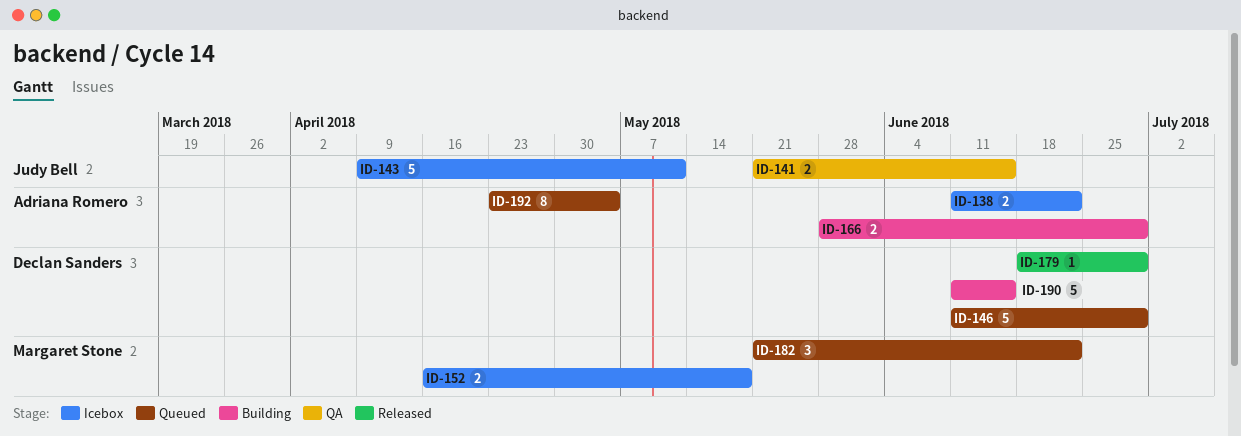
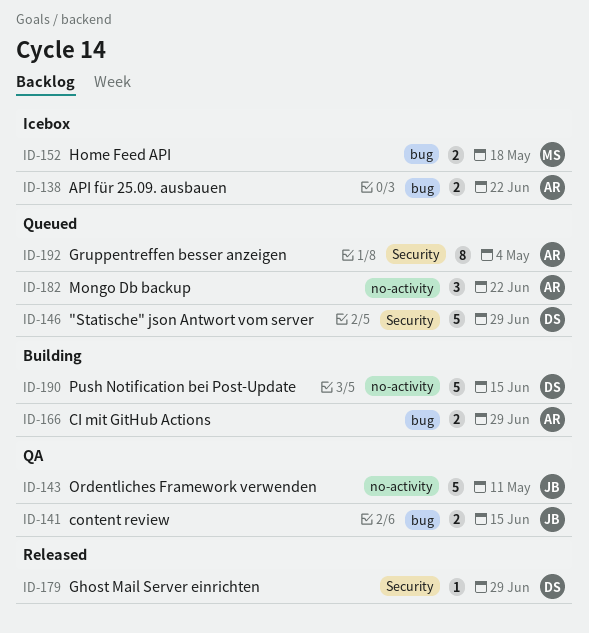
ID-143, status: Icebox -> QA
ID-182, owner: Margaret Stone -> Adriana Romero

